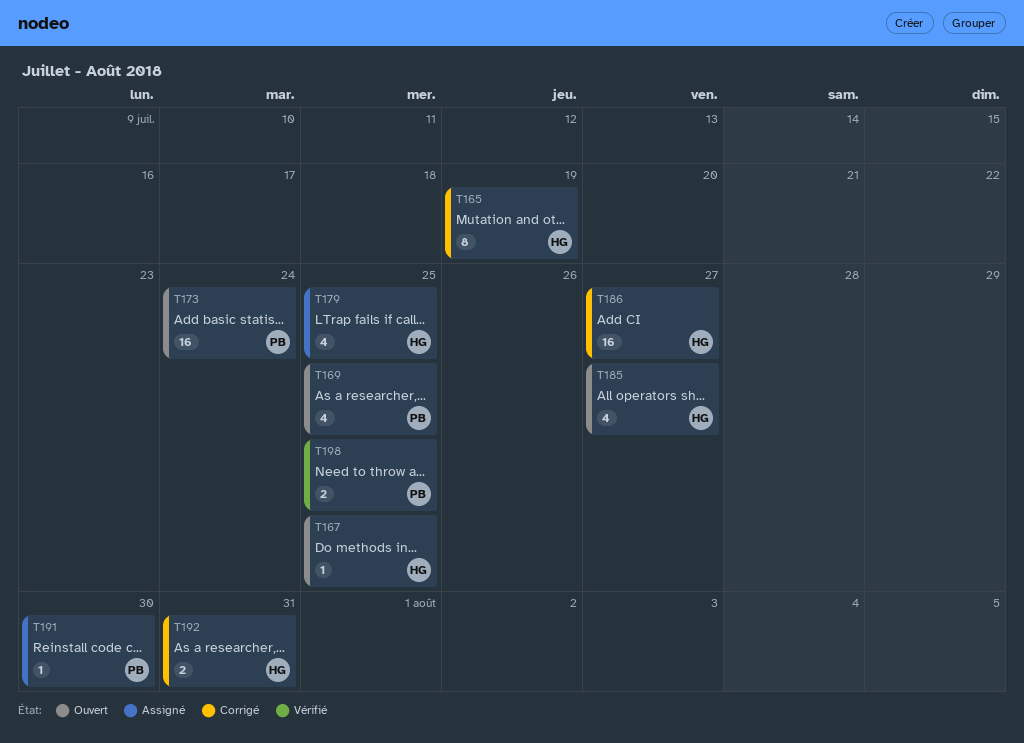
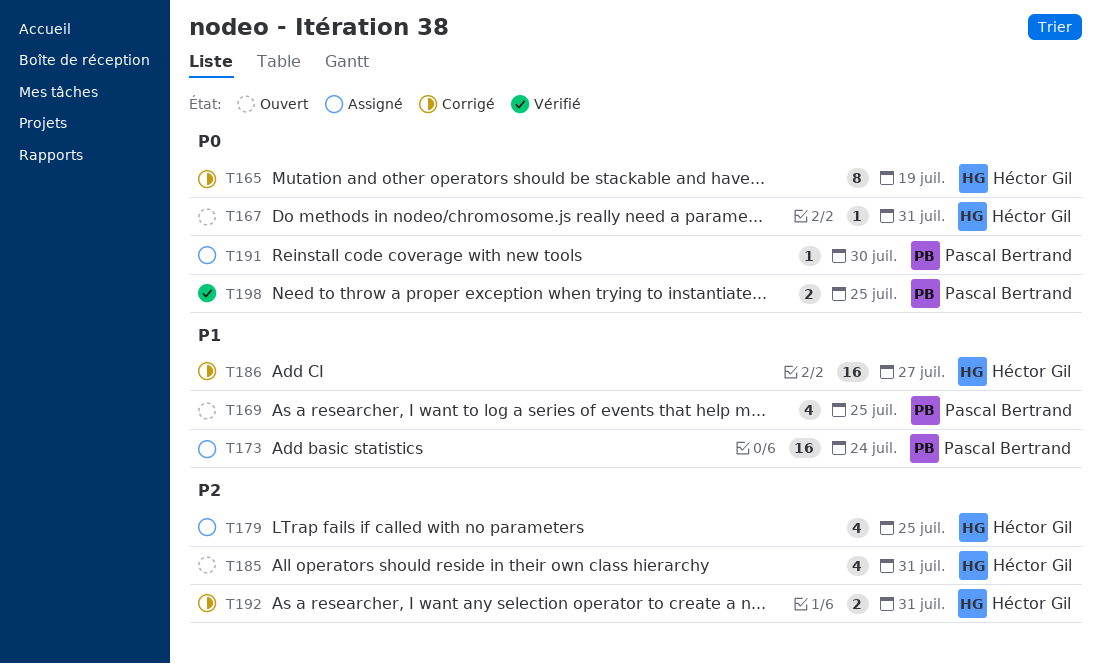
T167, due: Jul 25 -> Jul 31
T173, status: Ouvert -> Assigné
T185, due: Jul 27 -> Jul 31

